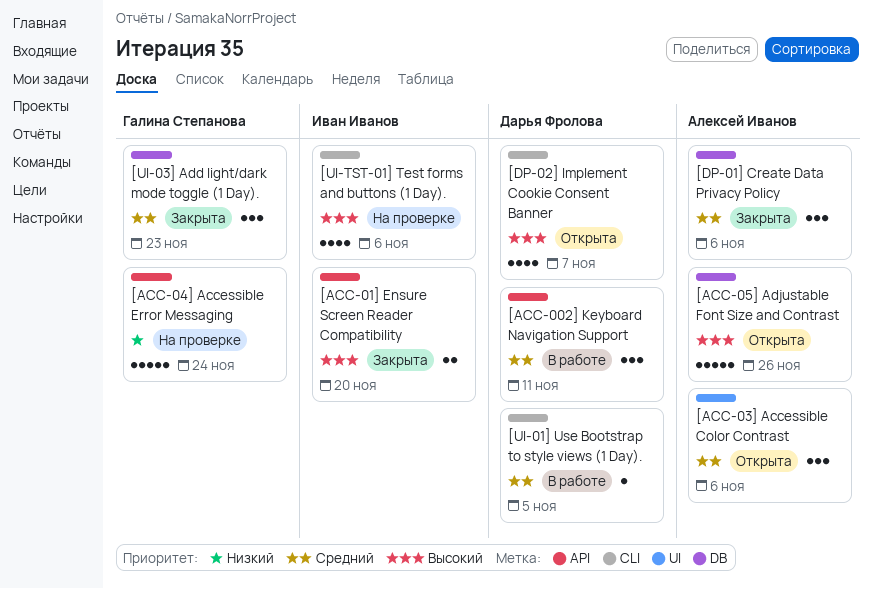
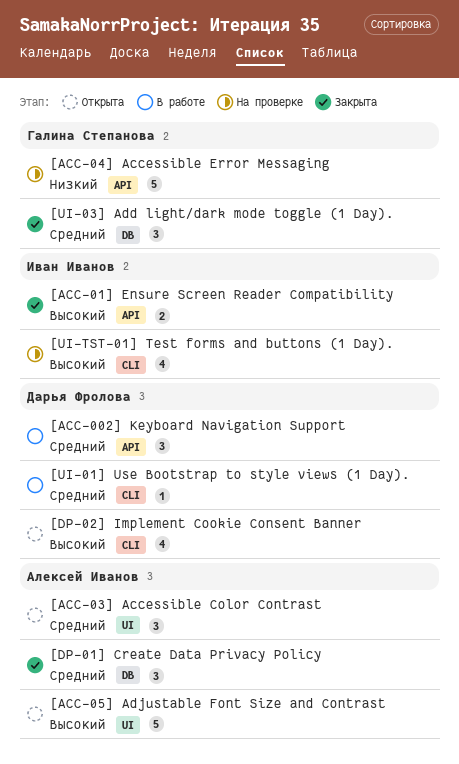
[ACC-05] Adjustable Font Size and Contrast, label: DB -> UI

